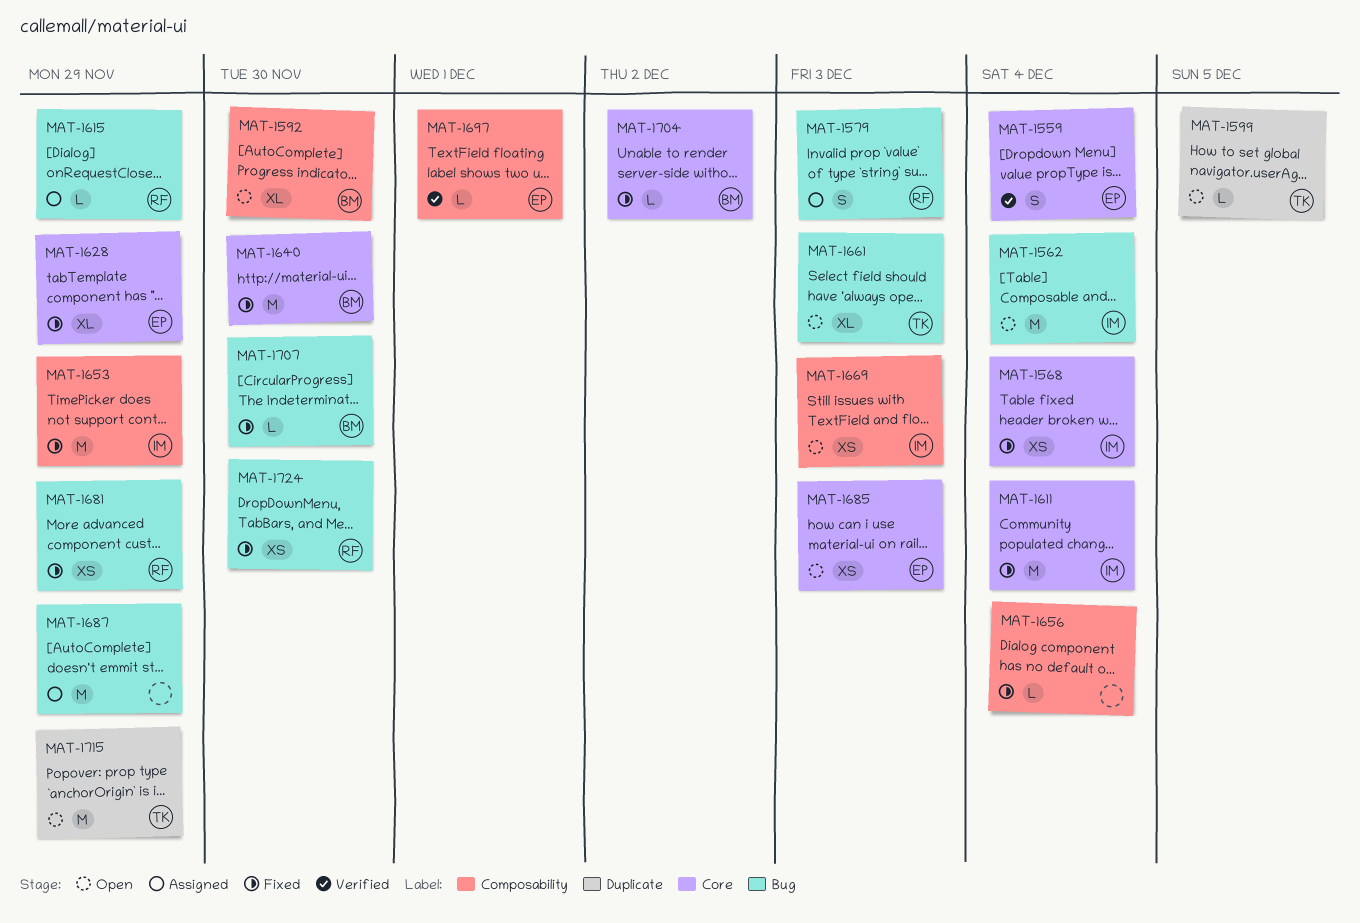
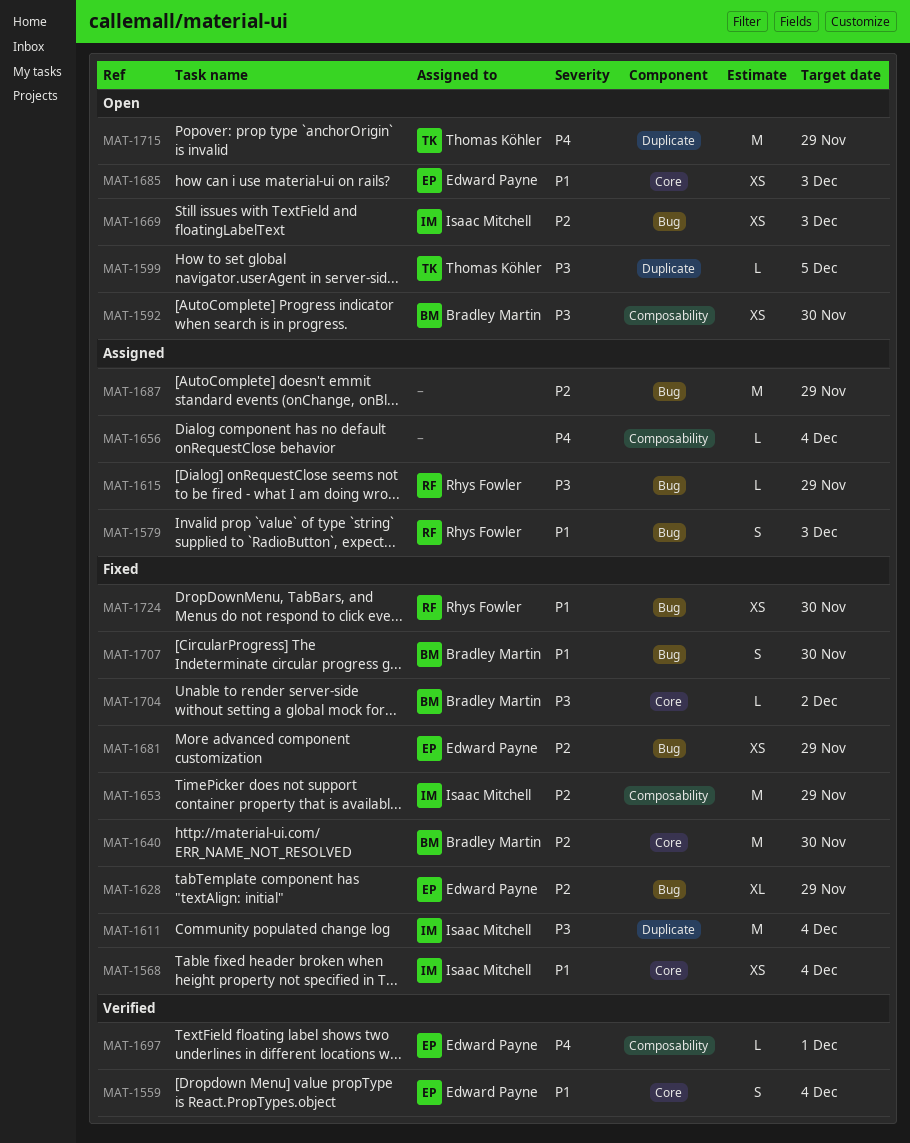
MAT-1562: present -> none
MAT-1592, estimate: XL -> XS
MAT-1611, label: Core -> Duplicate
MAT-1628, label: Core -> Bug
MAT-1656, status: Fixed -> Assigned
MAT-1661: present -> none
MAT-1669, label: Composability -> Bug
MAT-1681, owner: Rhys Fowler -> Edward Payne
MAT-1707, estimate: L -> S

